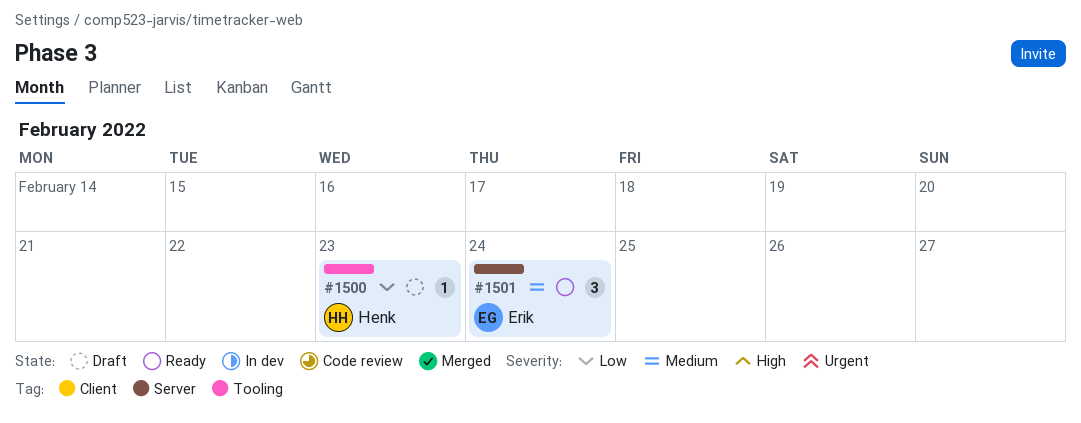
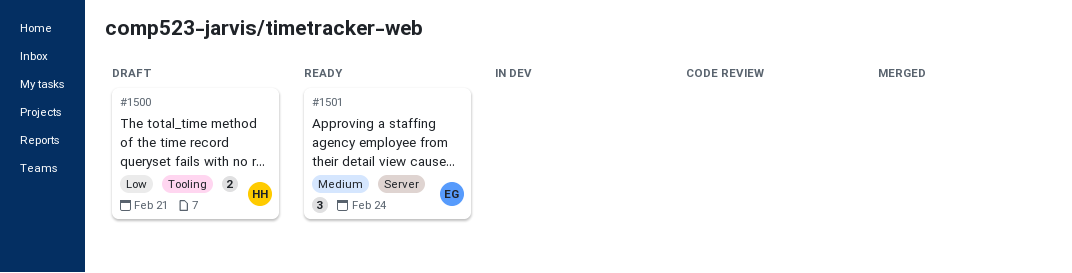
#1500, estimate: 1 -> 2
#1500, due: Feb 23 -> Feb 21

